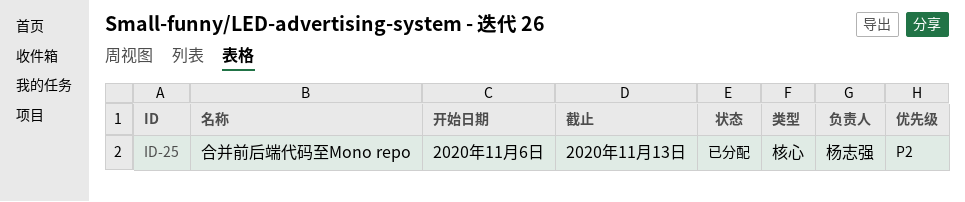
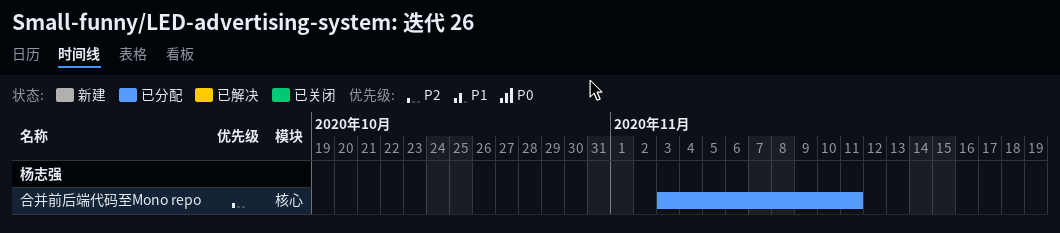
合并前后端代码至Mono repo, start: Nov 6 -> Nov 3
合并前后端代码至Mono repo, due: Nov 13 -> Nov 11

